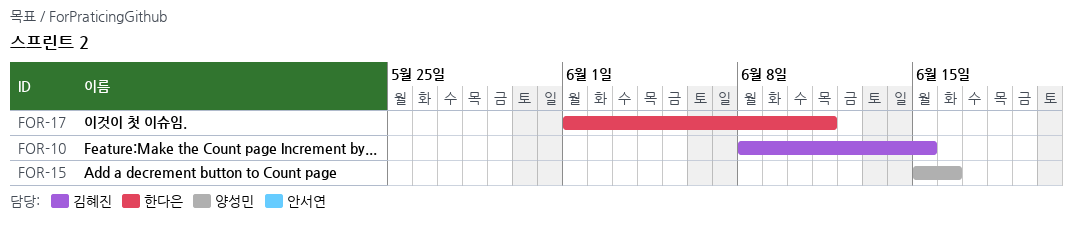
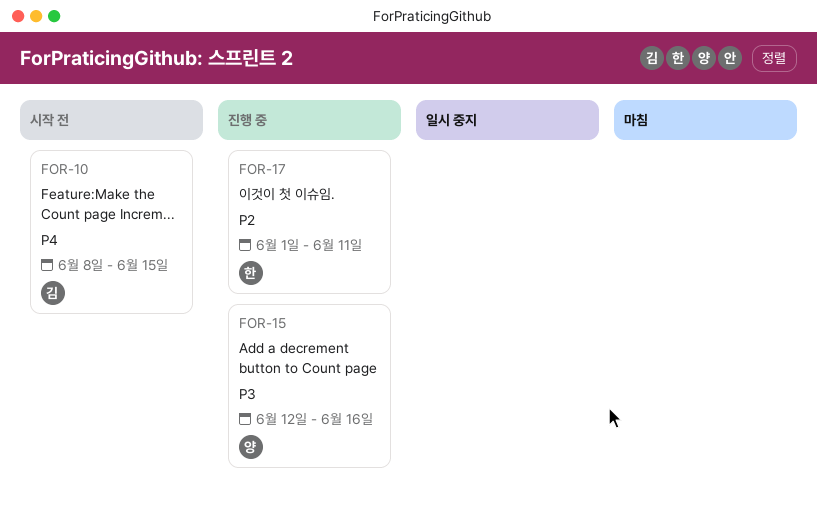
FOR-15, start: Jun 15 -> Jun 12

